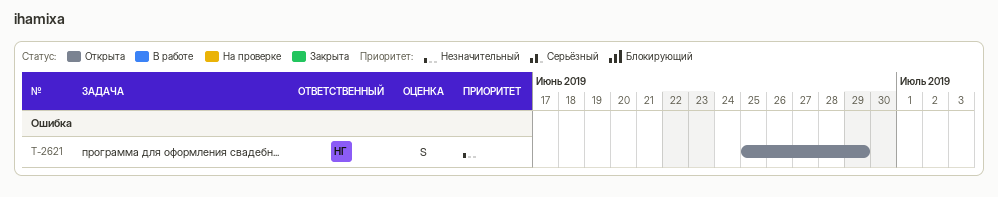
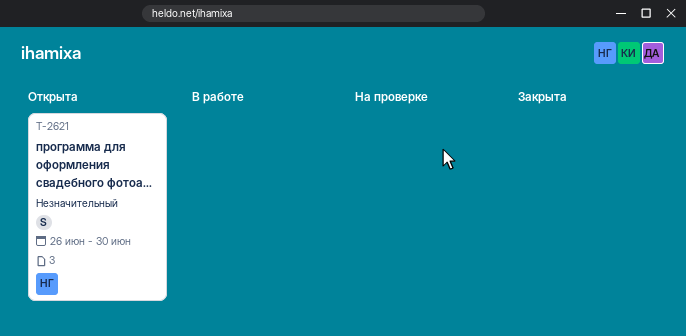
T-2621, start: Jun 25 -> Jun 26
T-2621, due: Jun 29 -> Jun 30

